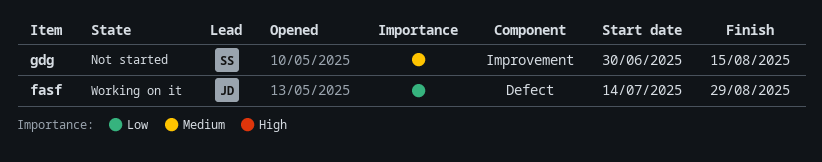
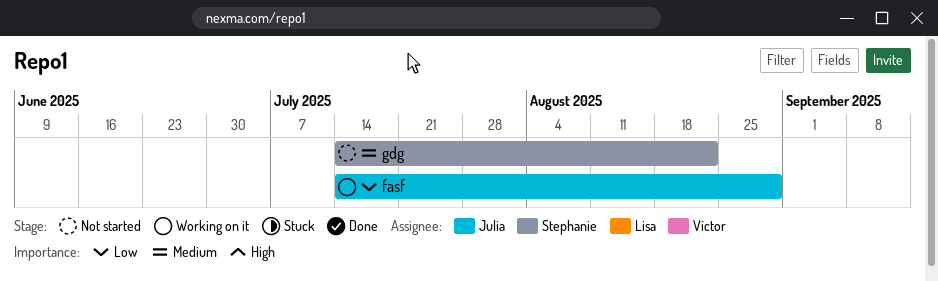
gdg, start: Jun 30 -> Jul 14
gdg, due: Aug 15 -> Aug 22

